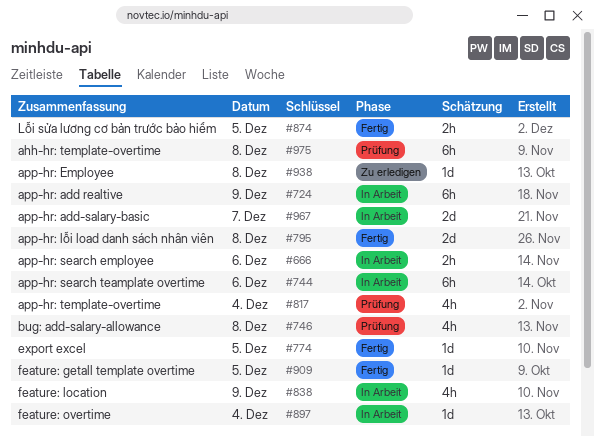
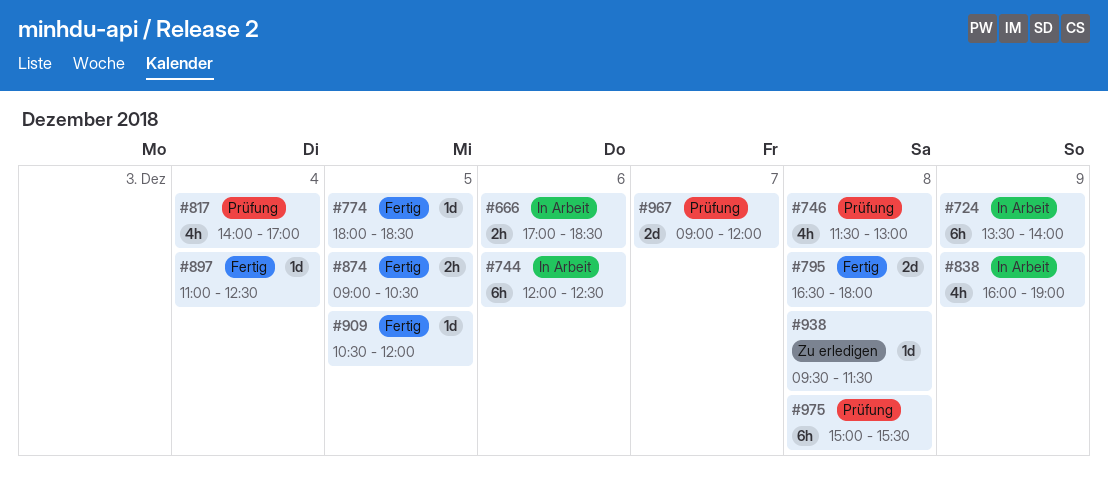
#897, status: In Arbeit -> Fertig
#967, status: In Arbeit -> Prüfung

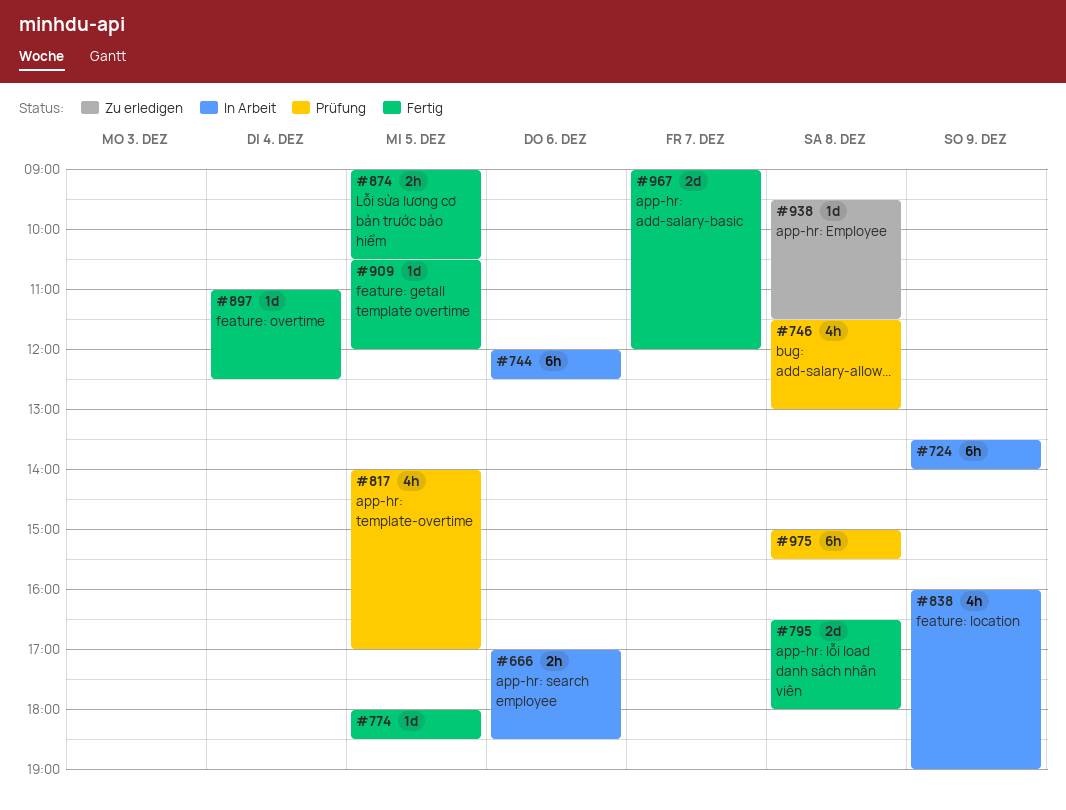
#817, day: Dec 4 -> Dec 5
#967, status: Prüfung -> Fertig

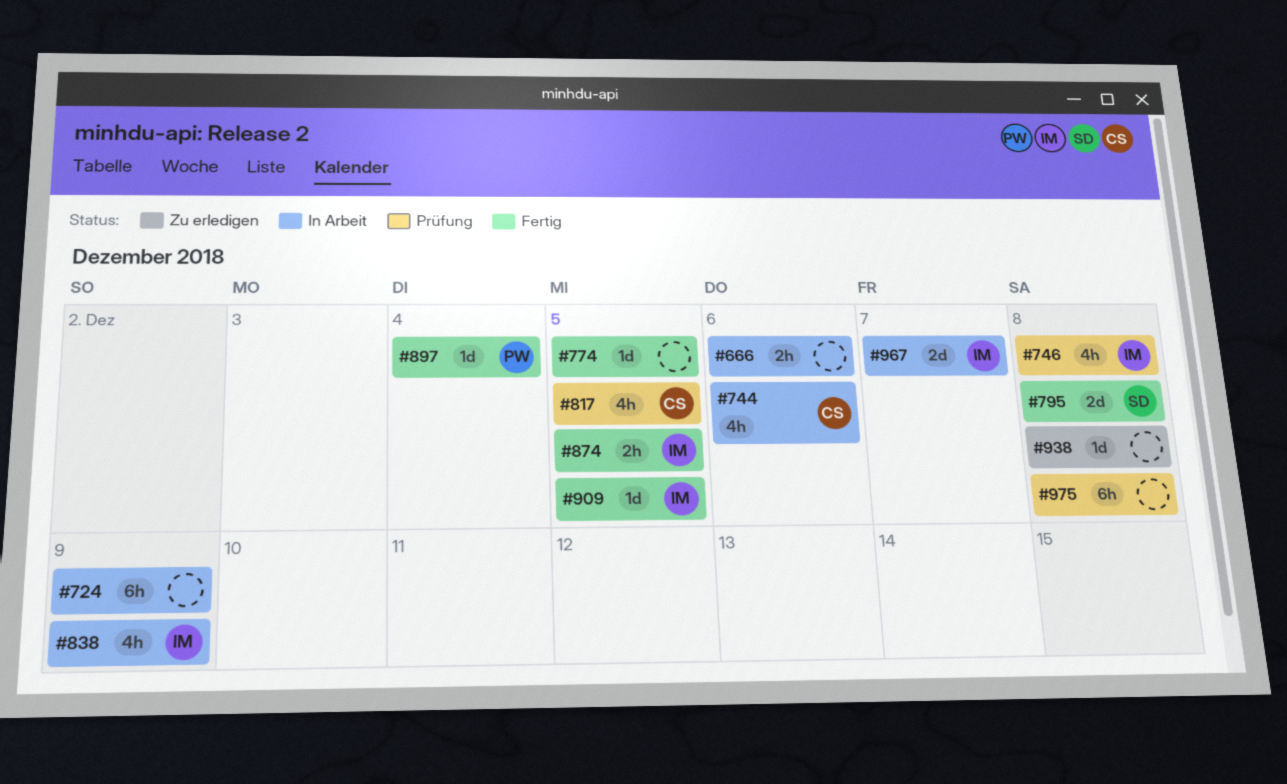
#744, estimate: 6h -> 4h
#967, status: Fertig -> In Arbeit

